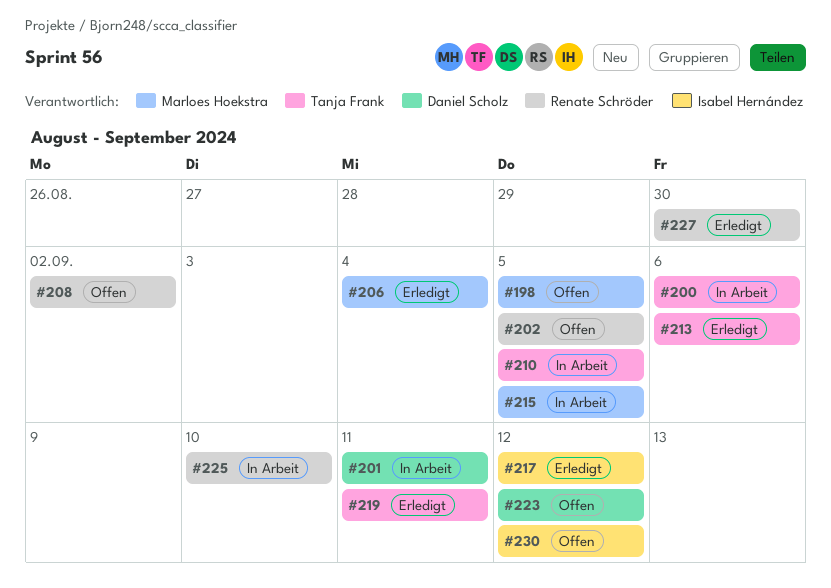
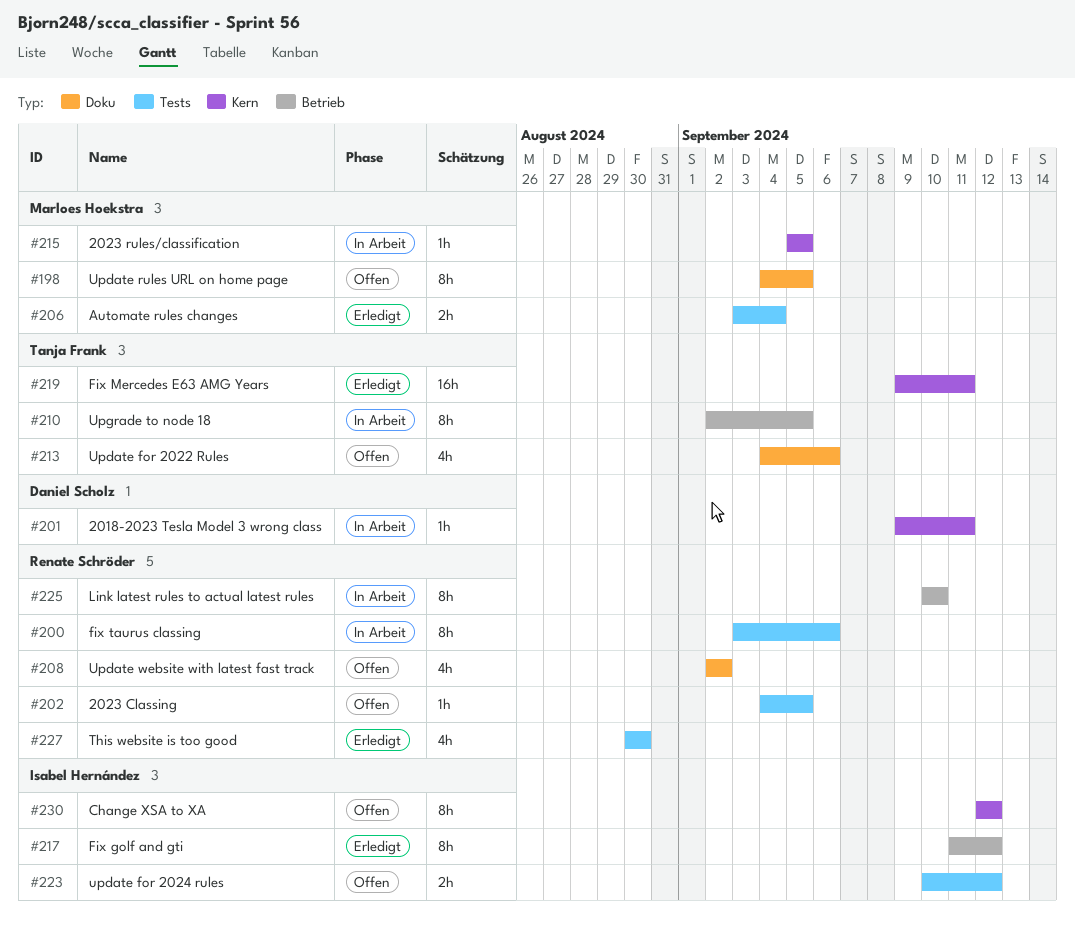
#200, owner: Tanja Frank -> Renate Schröder
#213, status: Erledigt -> Offen
#223, owner: Daniel Scholz -> Isabel Hernández

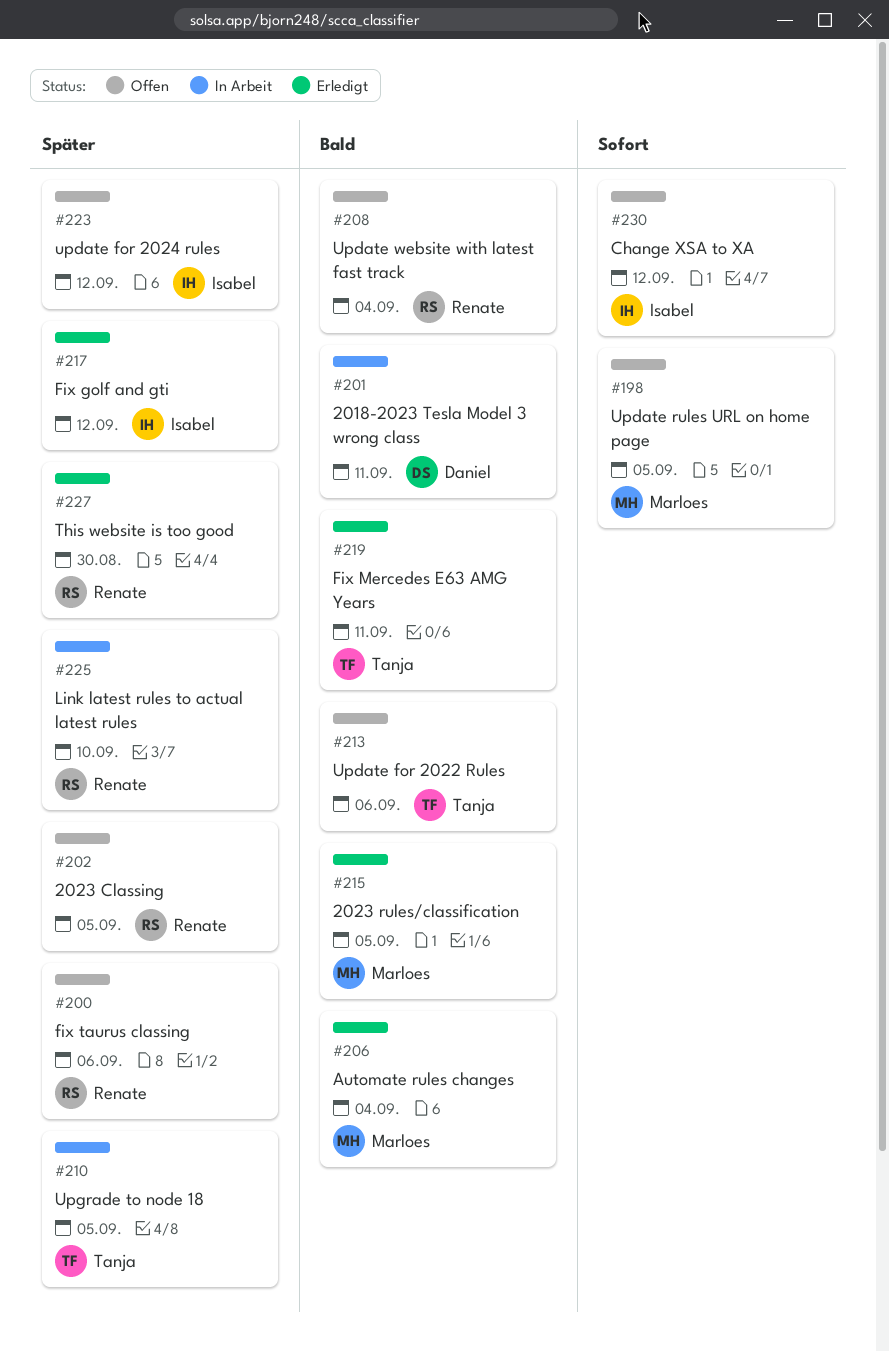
#200, status: In Arbeit -> Offen
#208, due: Sep 2 -> Sep 4
#215, status: In Arbeit -> Erledigt

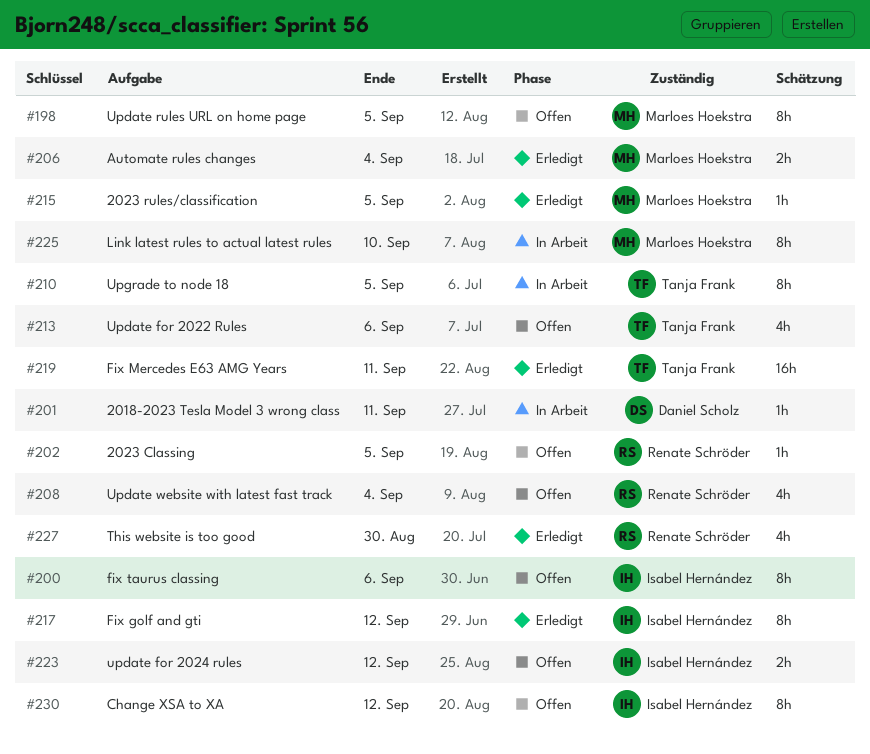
#200, owner: Renate Schröder -> Isabel Hernández
#225, owner: Renate Schröder -> Marloes Hoekstra

